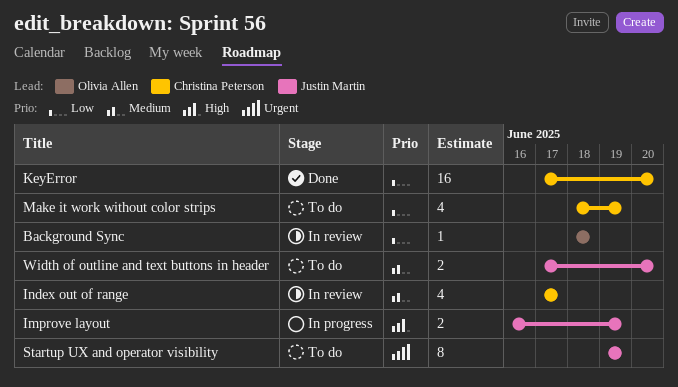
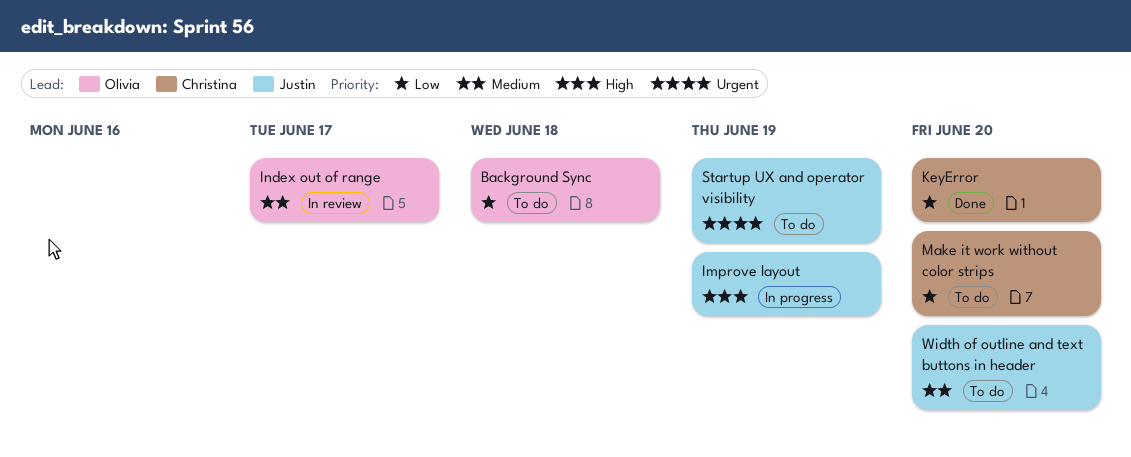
Background Sync, status: In review -> To do
Index out of range, owner: Christina Peterson -> Olivia Allen
Make it work without color strips, due: Jun 19 -> Jun 20

